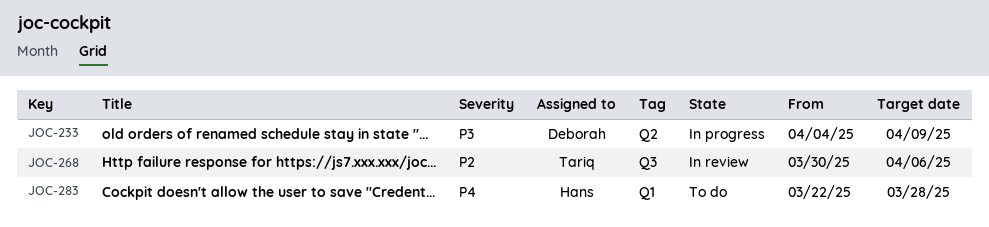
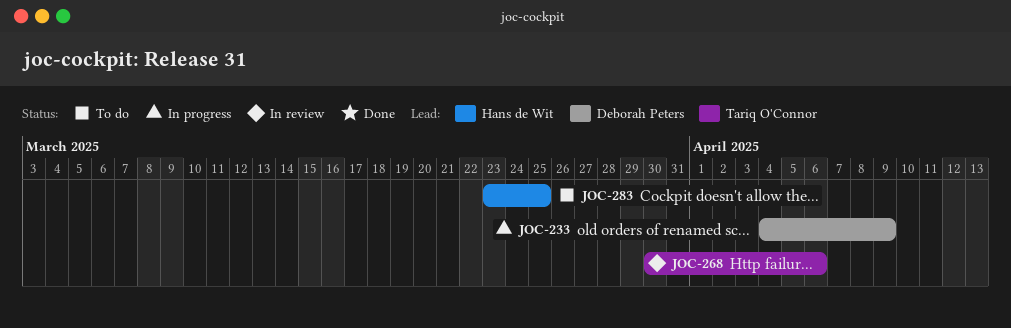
JOC-283, start: Mar 22 -> Mar 23
JOC-283, due: Mar 28 -> Mar 25

